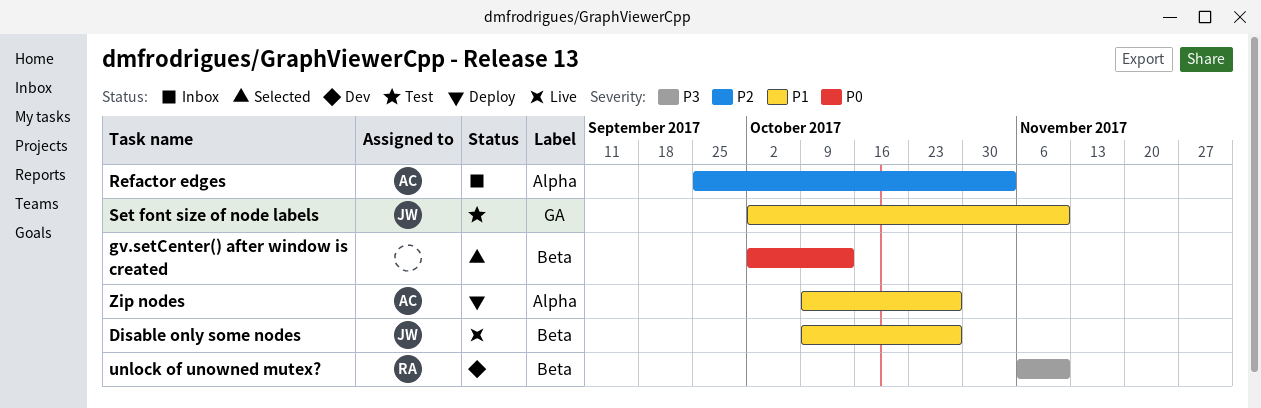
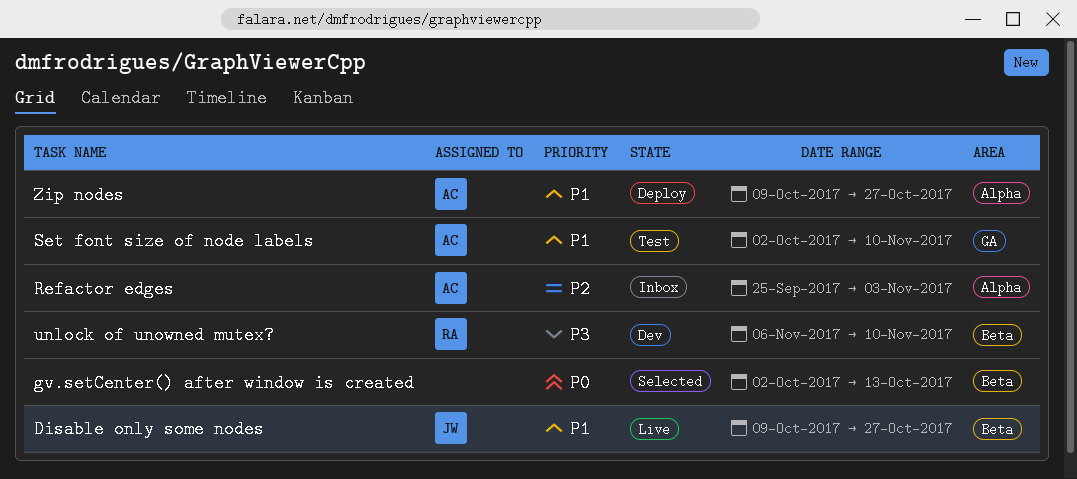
Set font size of node labels, owner: JW -> AC

